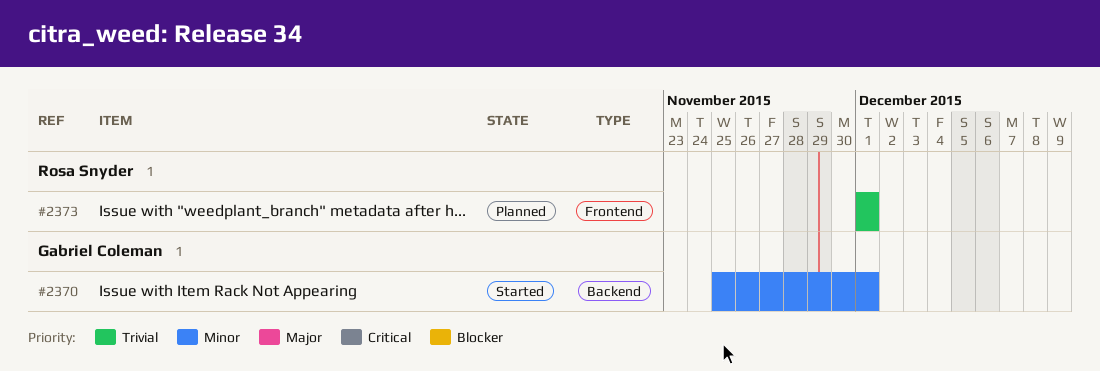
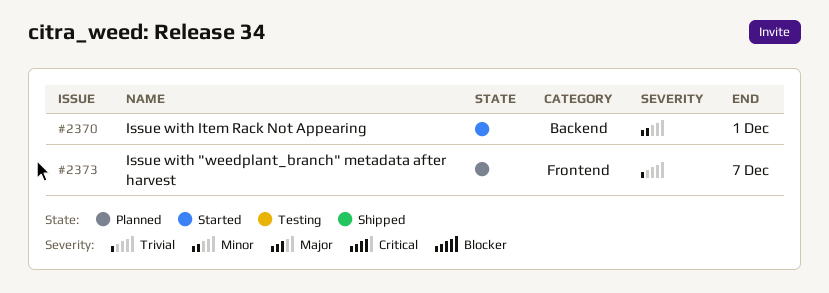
#2373, due: Dec 1 -> Dec 7

